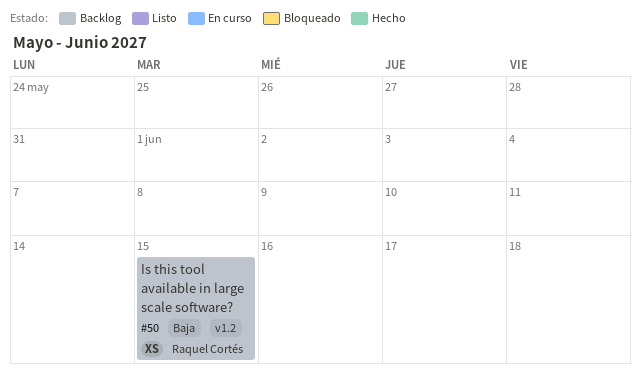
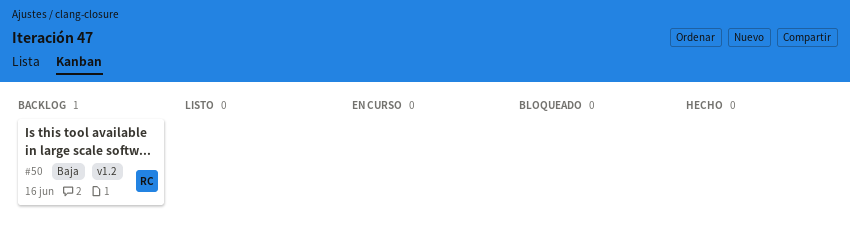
#50, due: Jun 15 -> Jun 16

